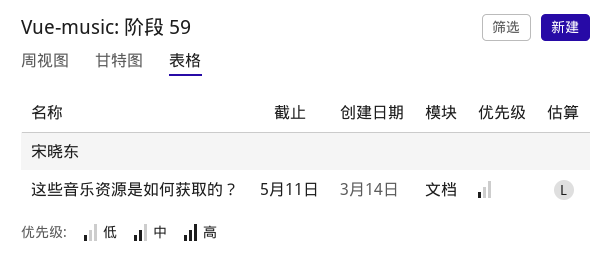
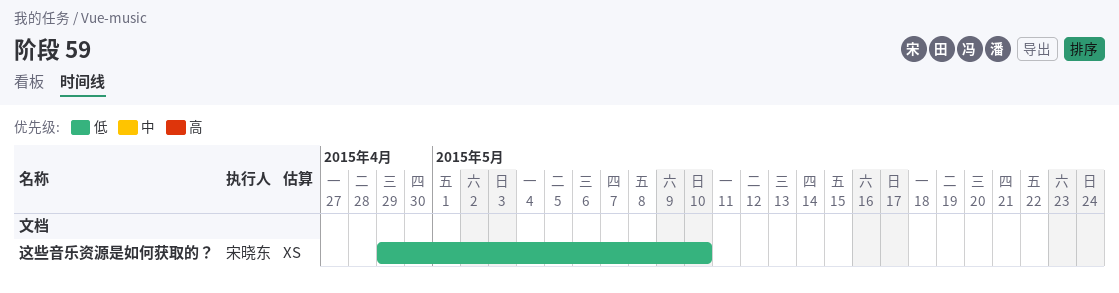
这些音乐资源是如何获取的？, estimate: L -> XS
这些音乐资源是如何获取的？, due: May 11 -> May 10

